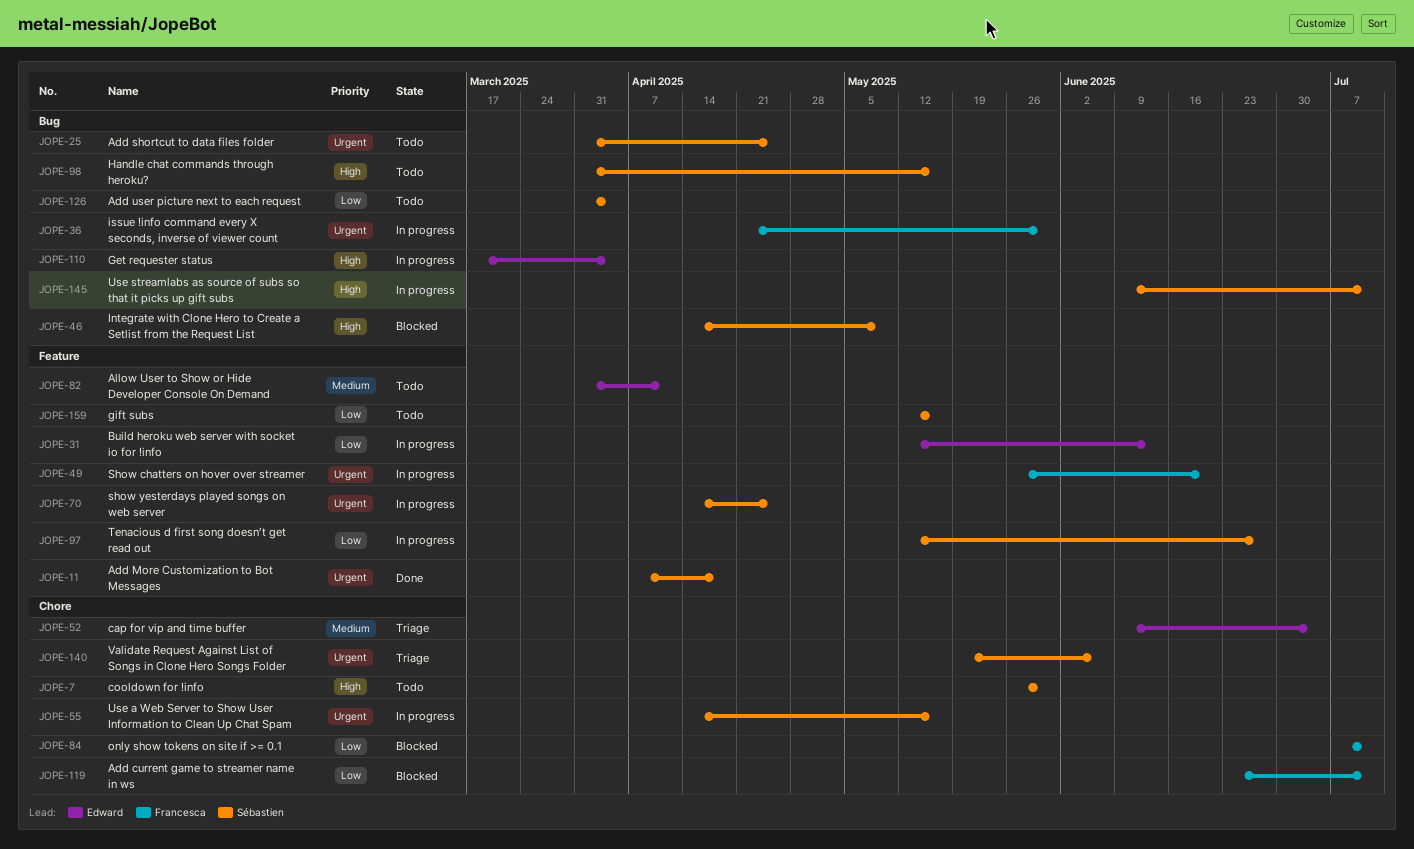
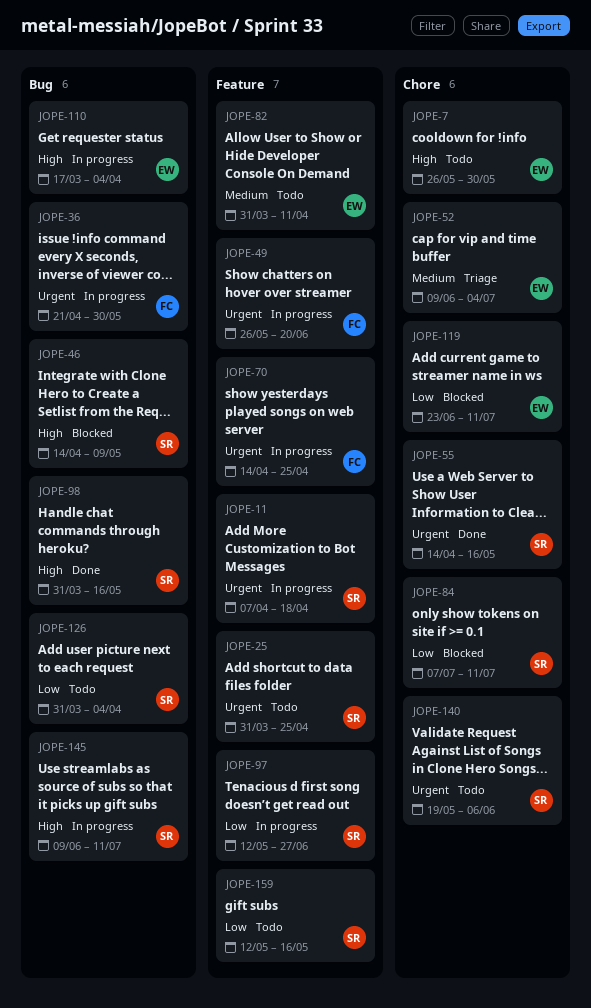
JOPE-7, owner: Sébastien -> Edward
JOPE-11, status: Done -> In progress
JOPE-25, label: Bug -> Feature
JOPE-31: present -> none
JOPE-55, status: In progress -> Done
JOPE-70, owner: Sébastien -> Francesca
JOPE-84, owner: Francesca -> Sébastien
JOPE-98, status: Todo -> Done
JOPE-119, owner: Francesca -> Edward
JOPE-140, status: Triage -> Todo

